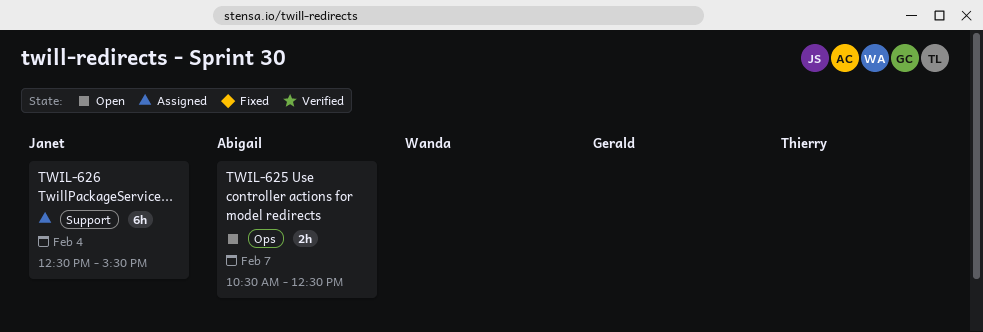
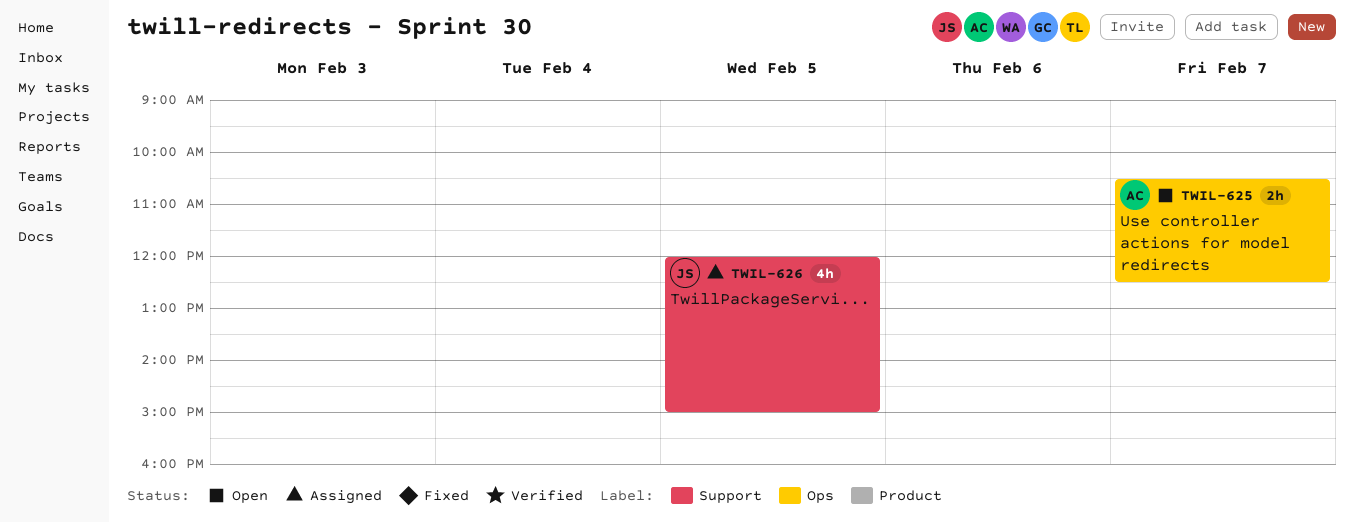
TWIL-626, estimate: 6h -> 4h
TWIL-626, day: Feb 4 -> Feb 5
TWIL-626, begins: 12:30 -> 12:00
TWIL-626, ends: 15:30 -> 15:00

